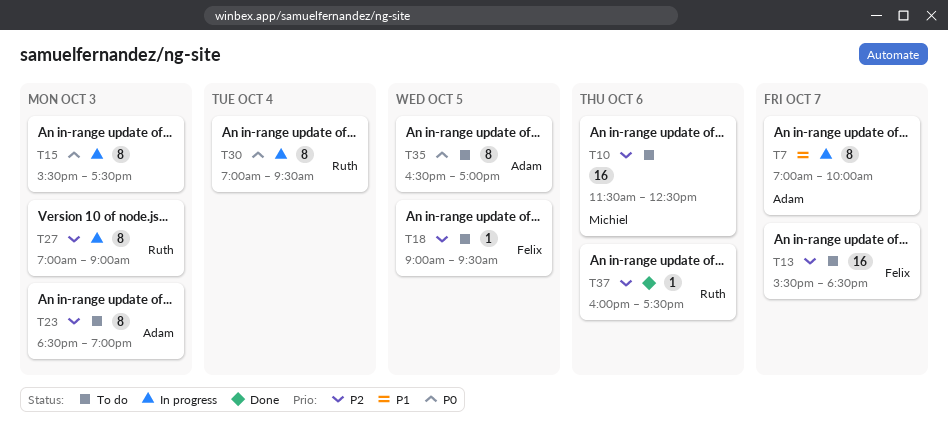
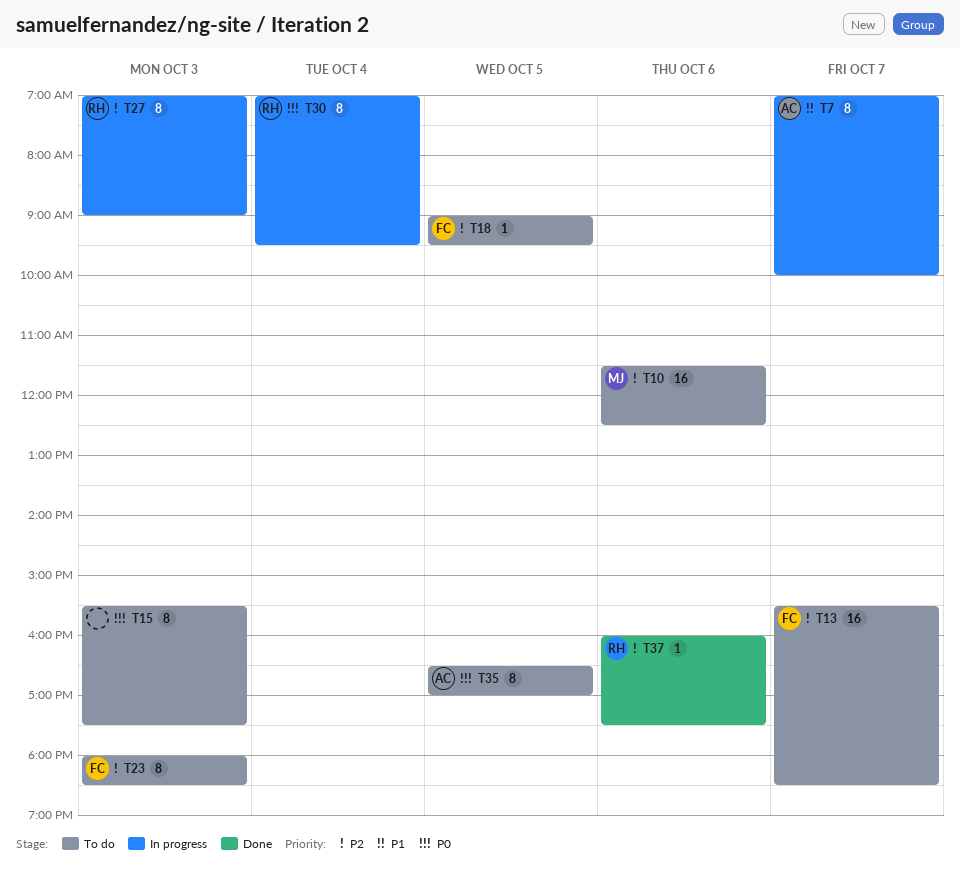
T15, status: In progress -> To do
T23, owner: Adam -> Felix
T23, begins: 18:30 -> 18:00
T23, ends: 19:00 -> 18:30

